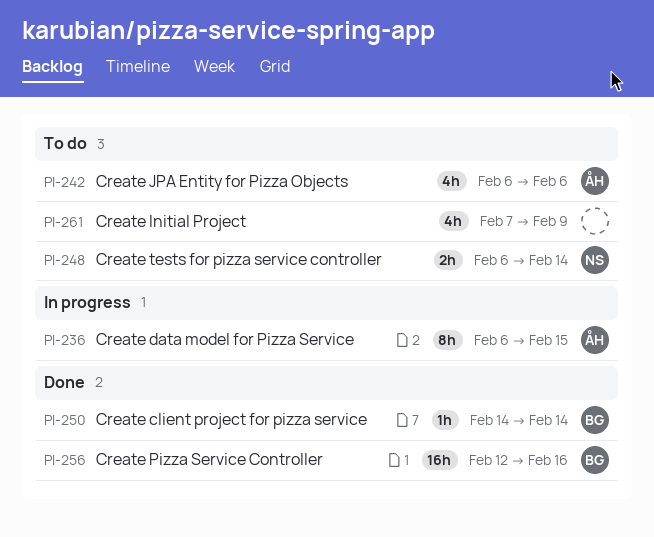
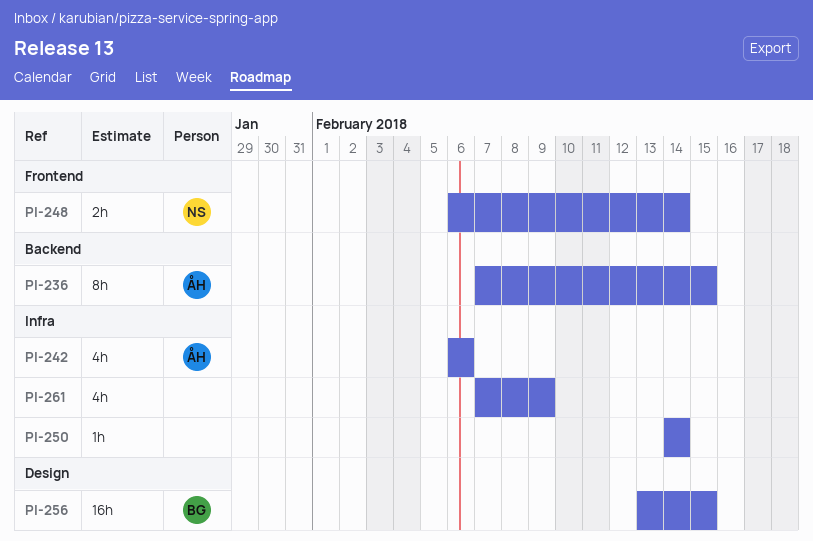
PI-236, start: Feb 6 -> Feb 7
PI-250, owner: BG -> none
PI-256, start: Feb 12 -> Feb 13
PI-256, due: Feb 16 -> Feb 15

